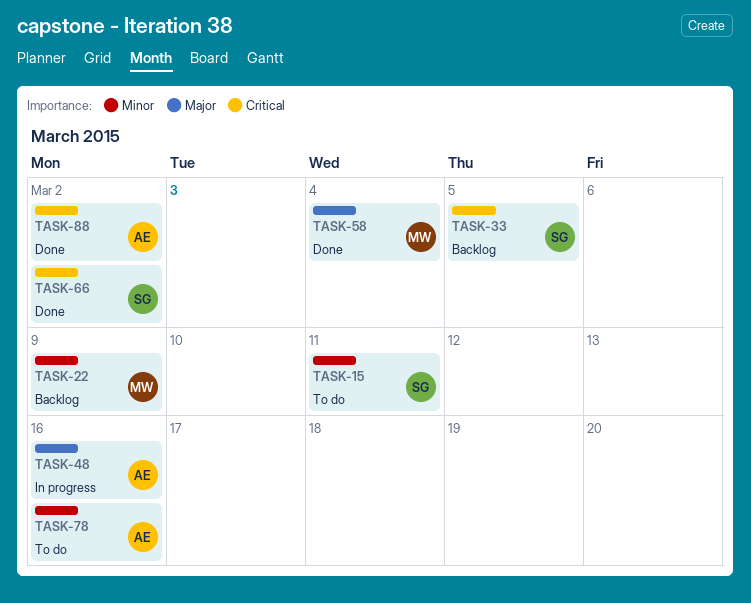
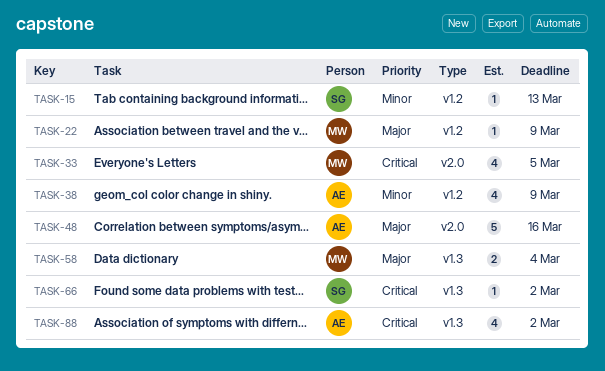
TASK-15, due: Mar 11 -> Mar 13
TASK-22, priority: Minor -> Major
TASK-33, owner: SG -> MW
TASK-38: none -> present
TASK-78: present -> none

